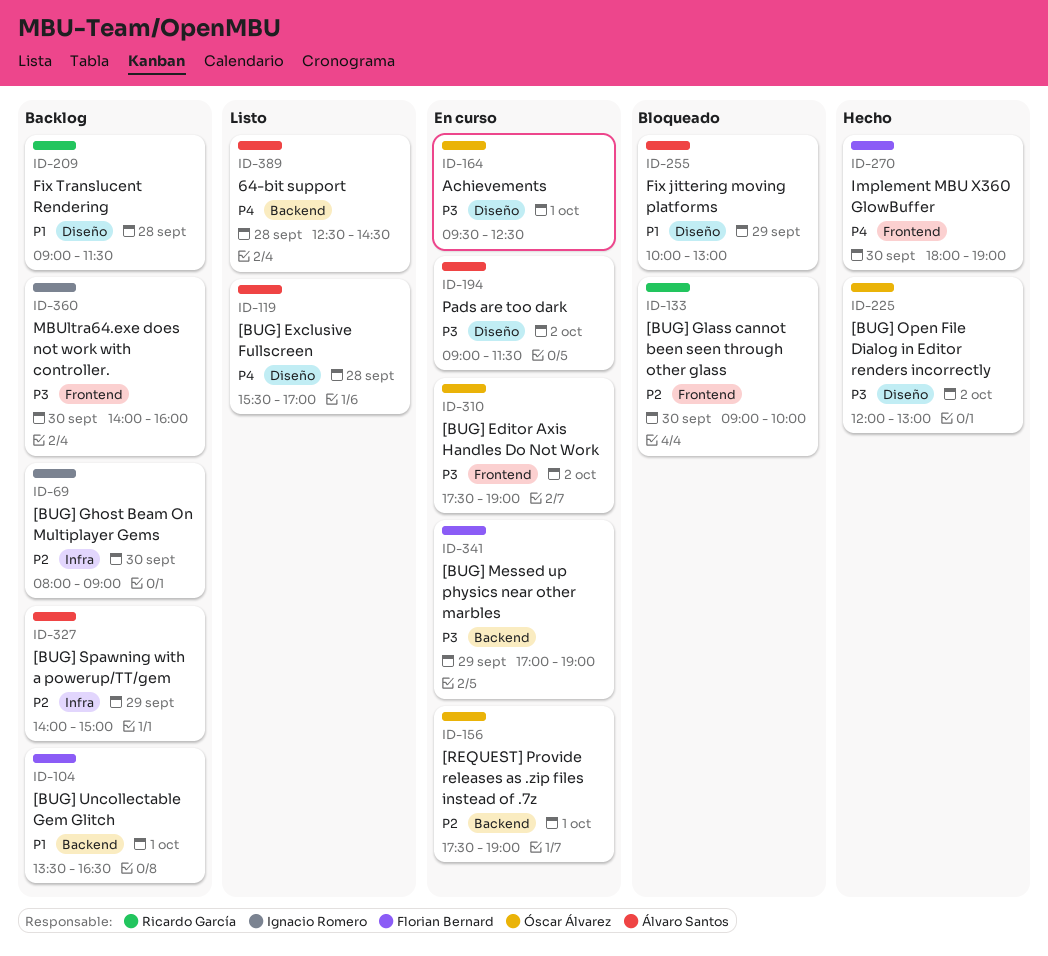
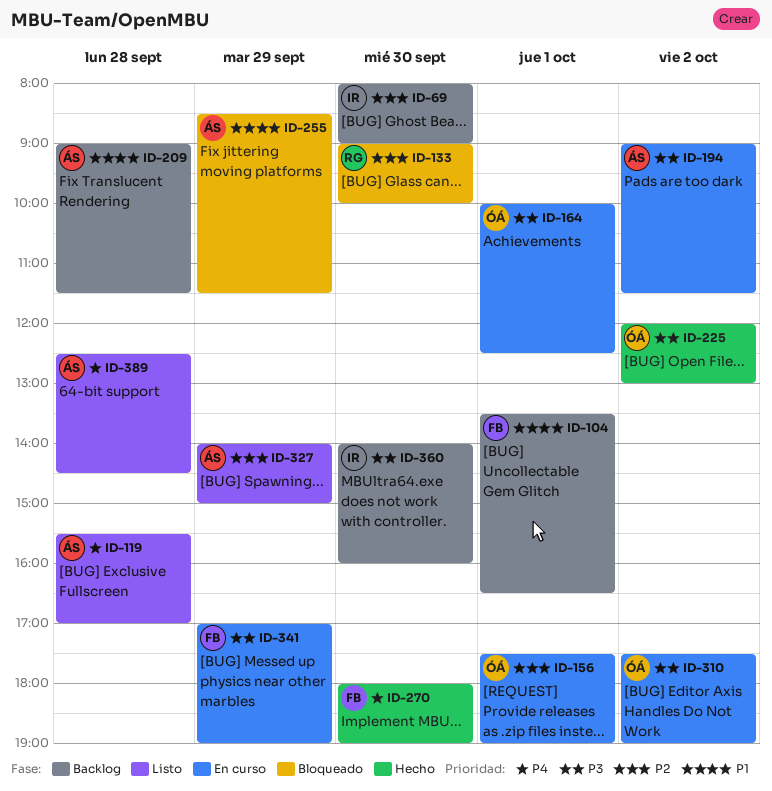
ID-164, begins: 09:30 -> 10:00
ID-209, owner: Ricardo García -> Álvaro Santos
ID-255, begins: 10:00 -> 08:30
ID-255, ends: 13:00 -> 11:30
ID-327, status: Backlog -> Listo

